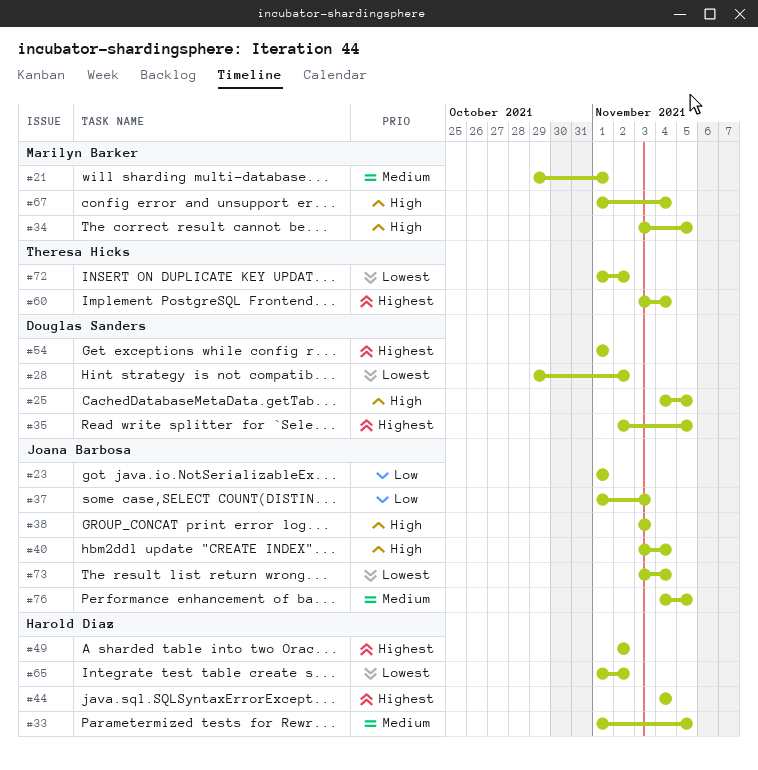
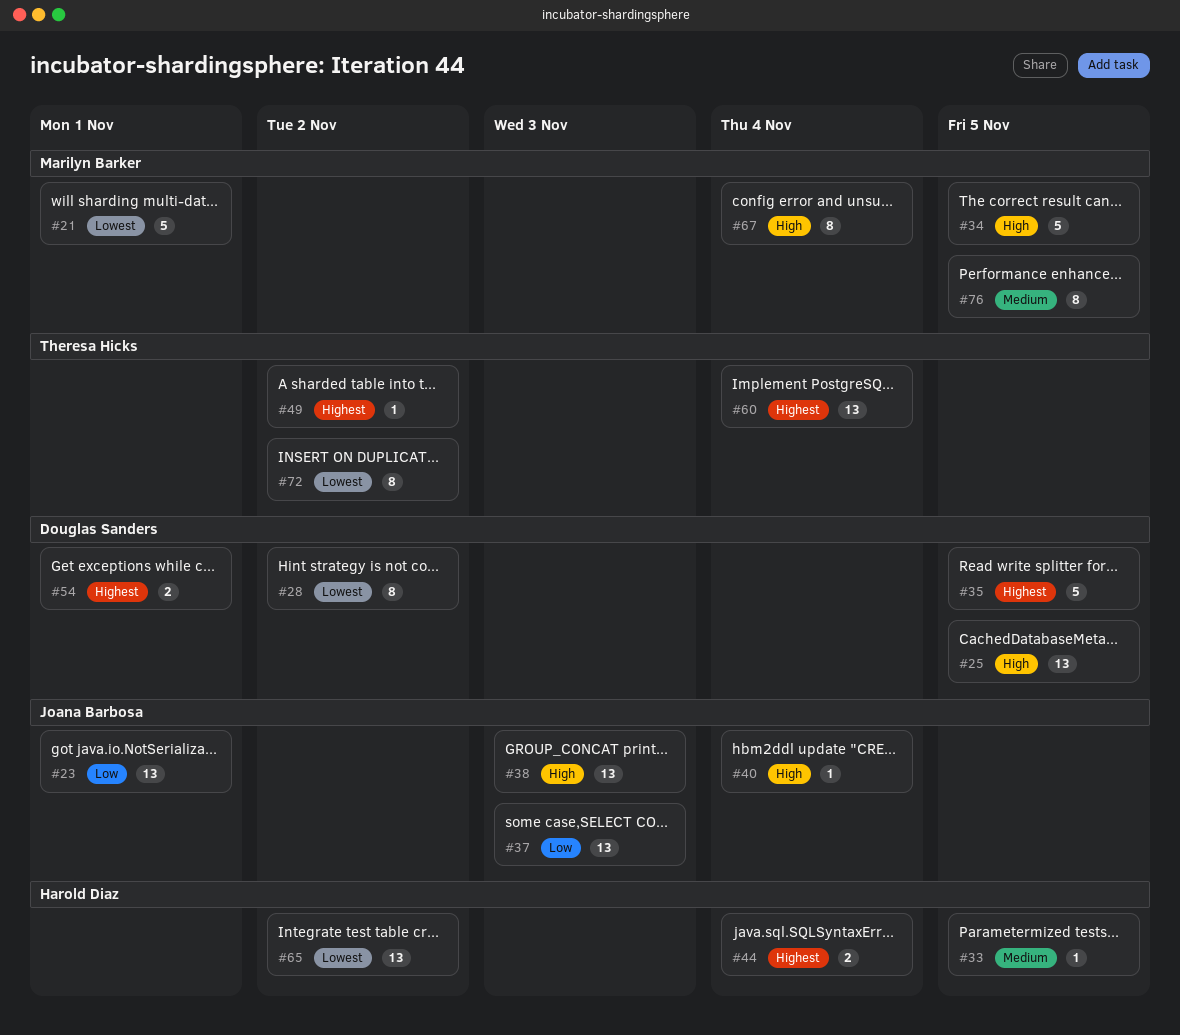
#21, priority: Medium -> Lowest
#49, owner: Harold Diaz -> Theresa Hicks
#73: present -> none
#76, owner: Joana Barbosa -> Marilyn Barker

